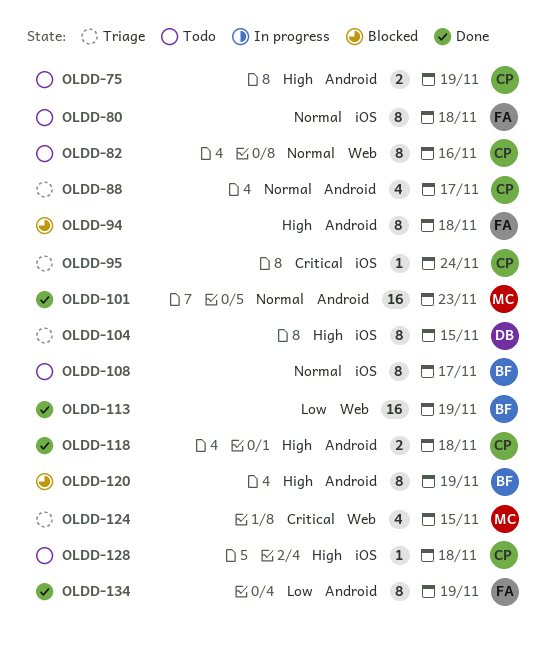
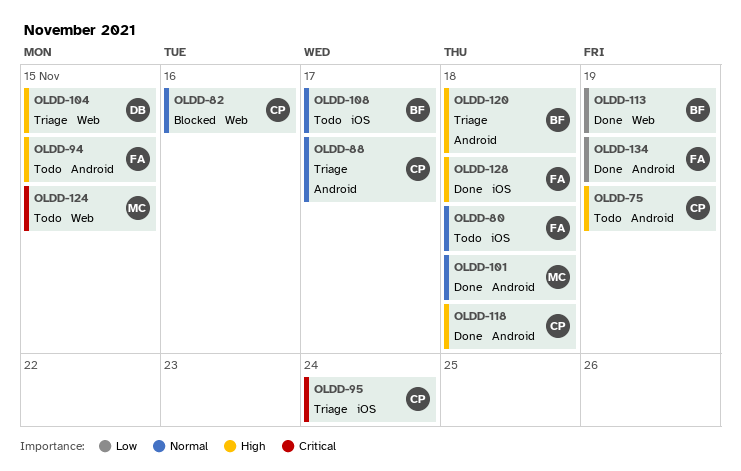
OLDD-82, status: Todo -> Blocked
OLDD-94, status: Blocked -> Todo
OLDD-94, due: Nov 18 -> Nov 15
OLDD-101, due: Nov 23 -> Nov 18
OLDD-104, label: iOS -> Web
OLDD-120, status: Blocked -> Triage
OLDD-120, due: Nov 19 -> Nov 18
OLDD-124, status: Triage -> Todo
OLDD-128, status: Todo -> Done
OLDD-128, owner: CP -> FA

